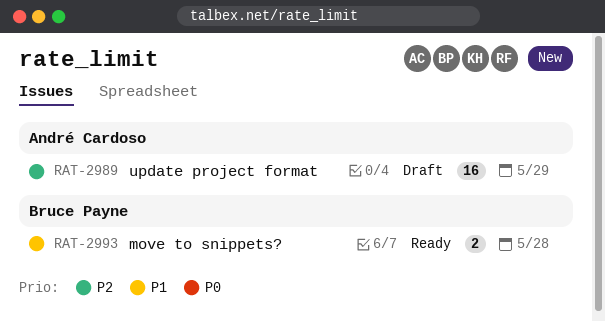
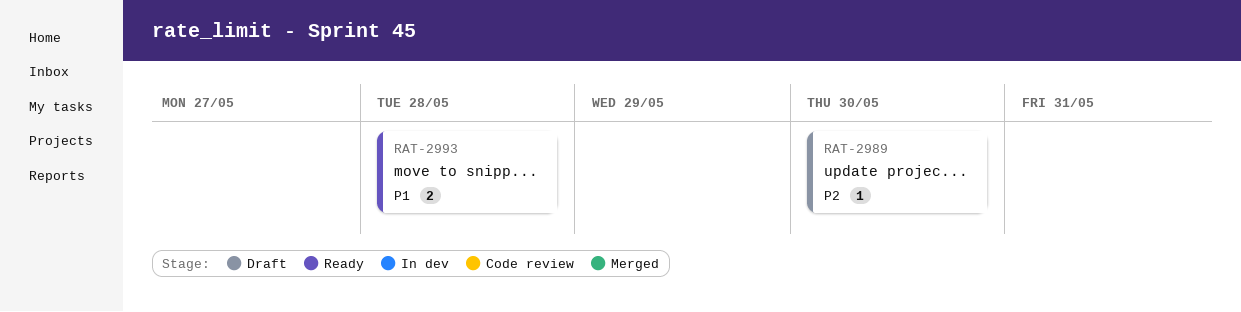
RAT-2989, estimate: 16 -> 1
RAT-2989, due: May 29 -> May 30

